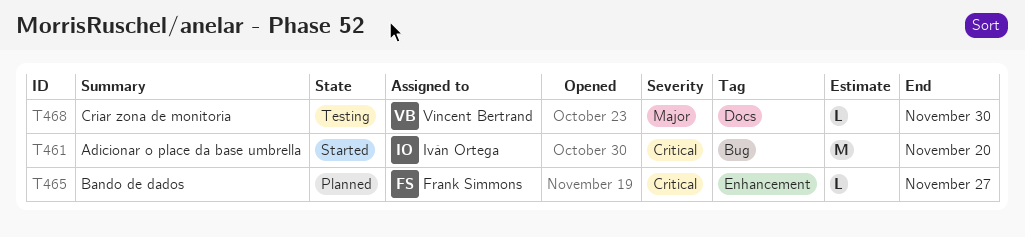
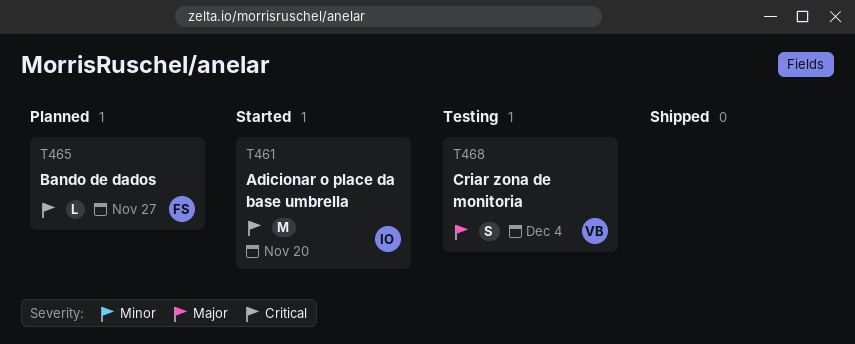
T468, estimate: L -> S
T468, due: Nov 30 -> Dec 4

